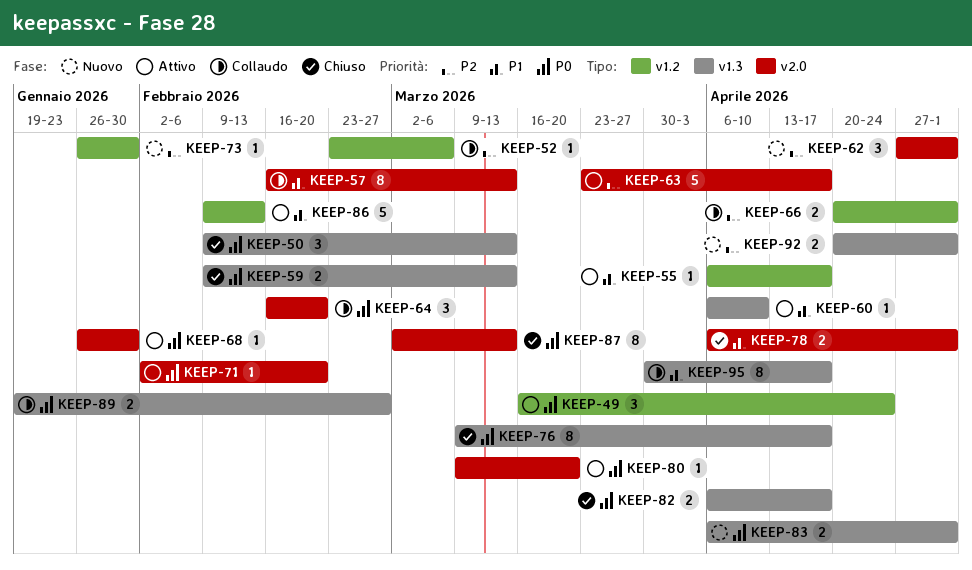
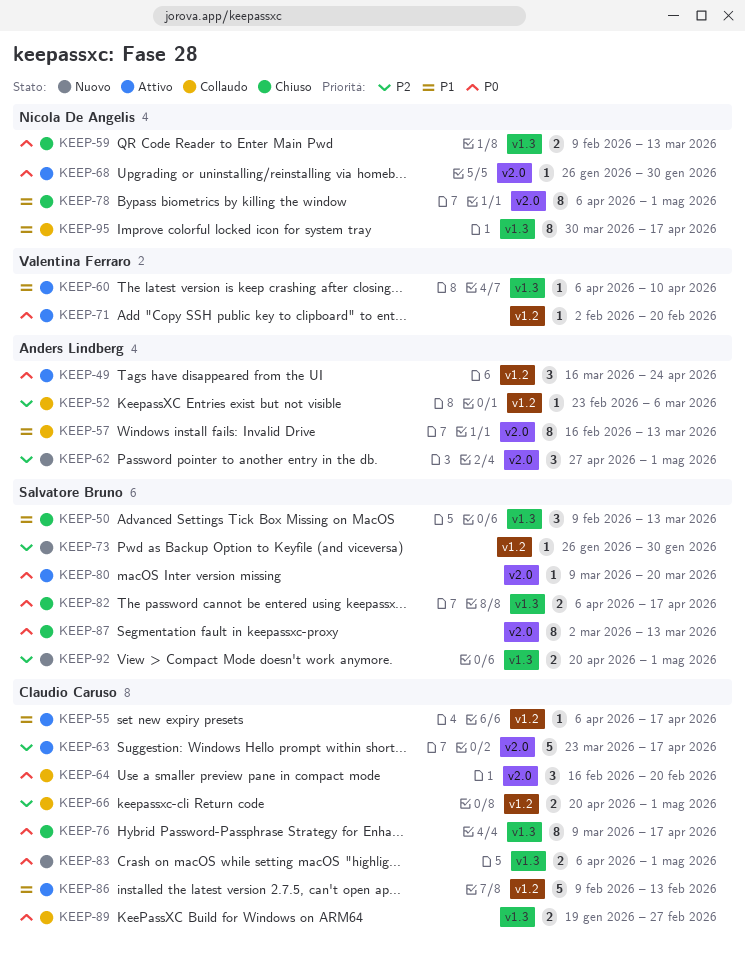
KEEP-50, priority: P0 -> P1
KEEP-71, label: v2.0 -> v1.2
KEEP-78, estimate: 2 -> 8

